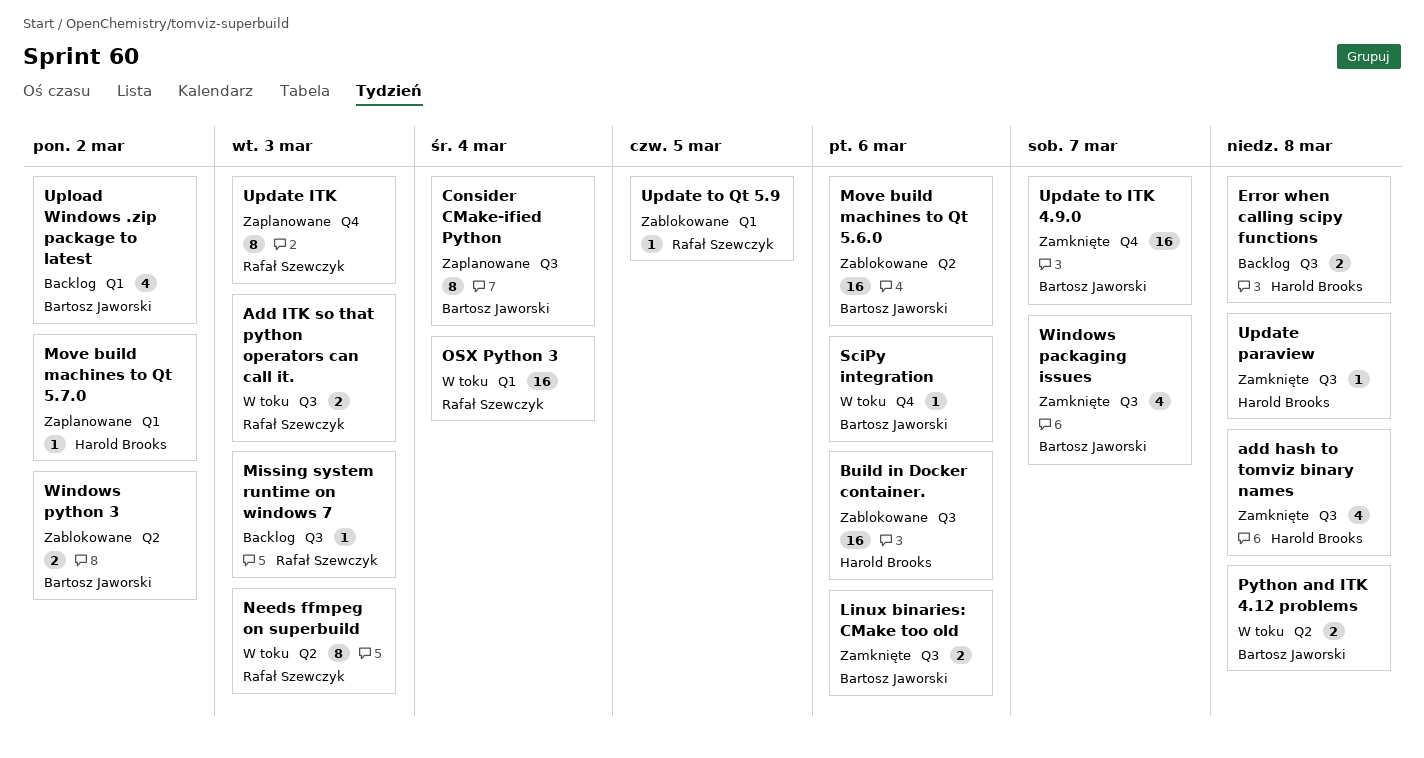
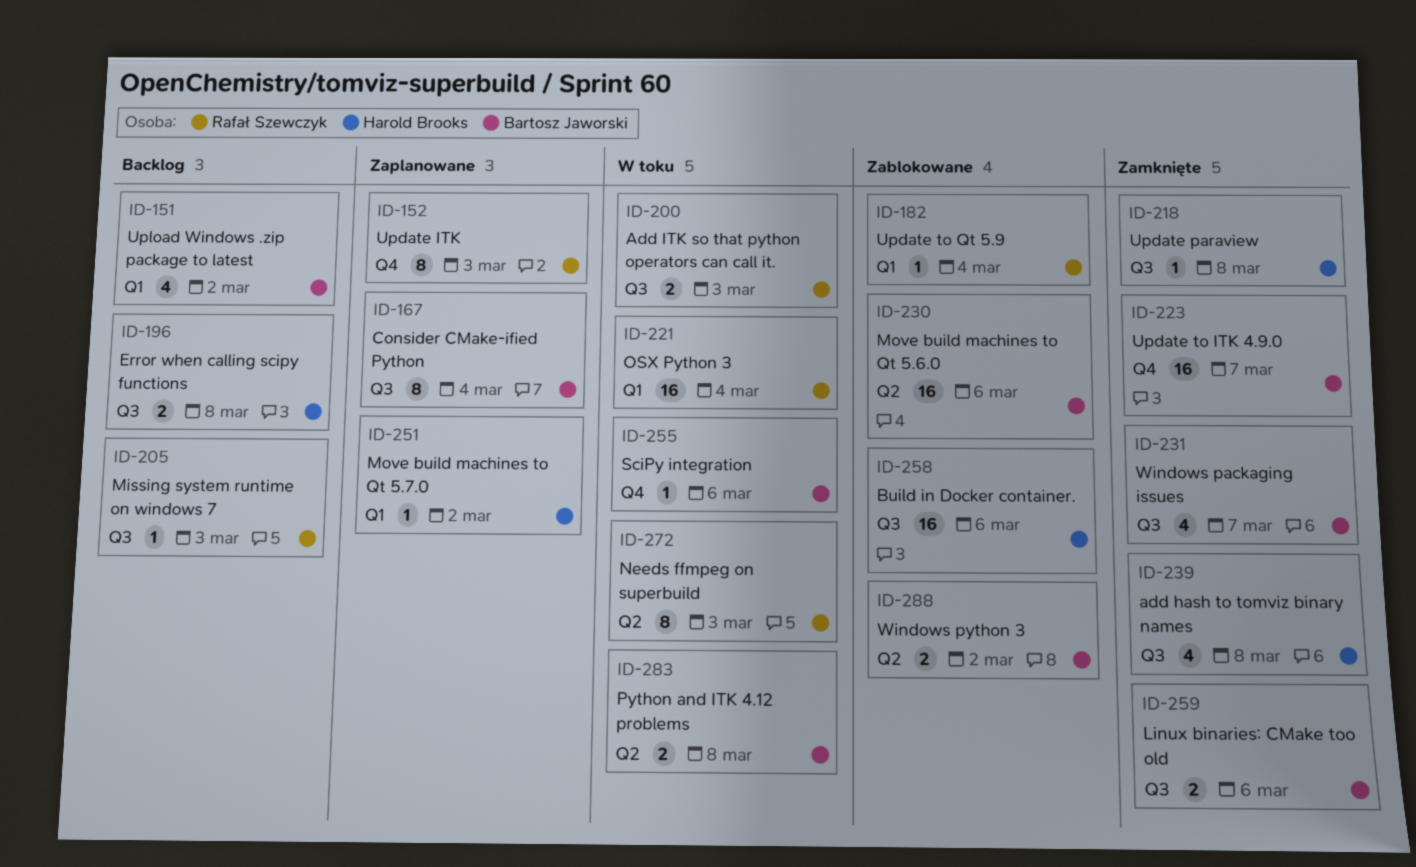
Update to Qt 5.9, due: Mar 5 -> Mar 4

